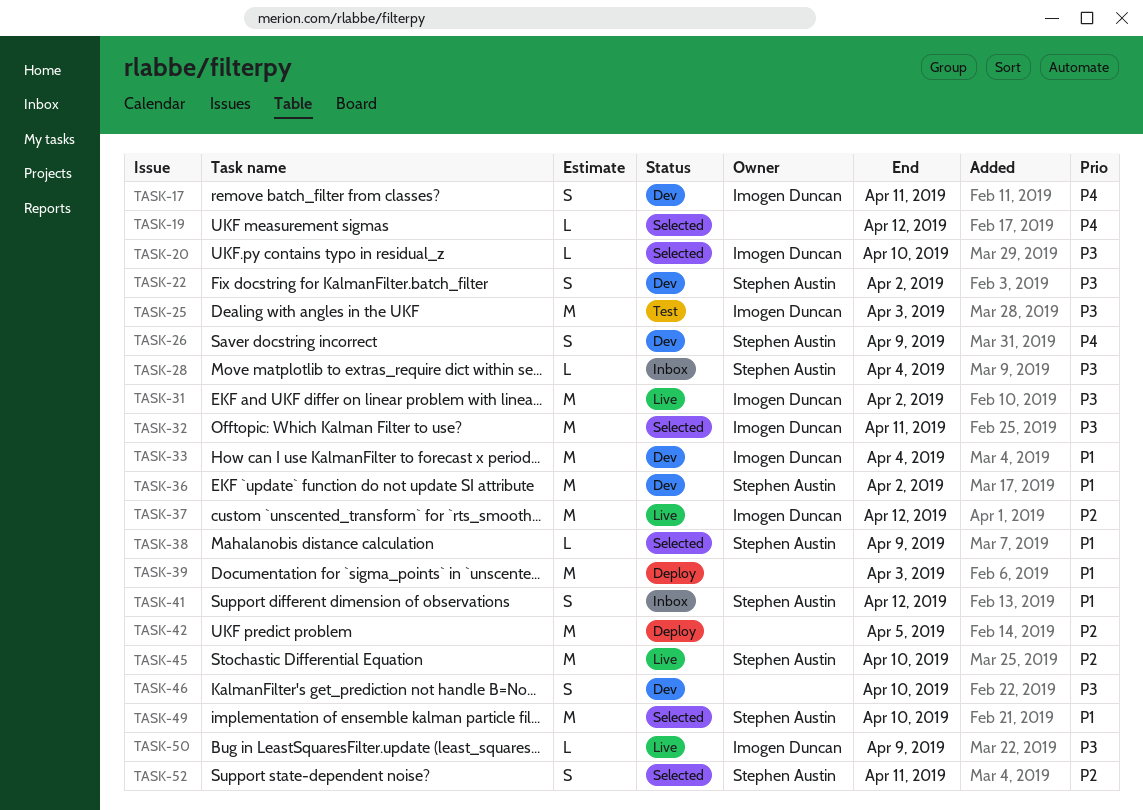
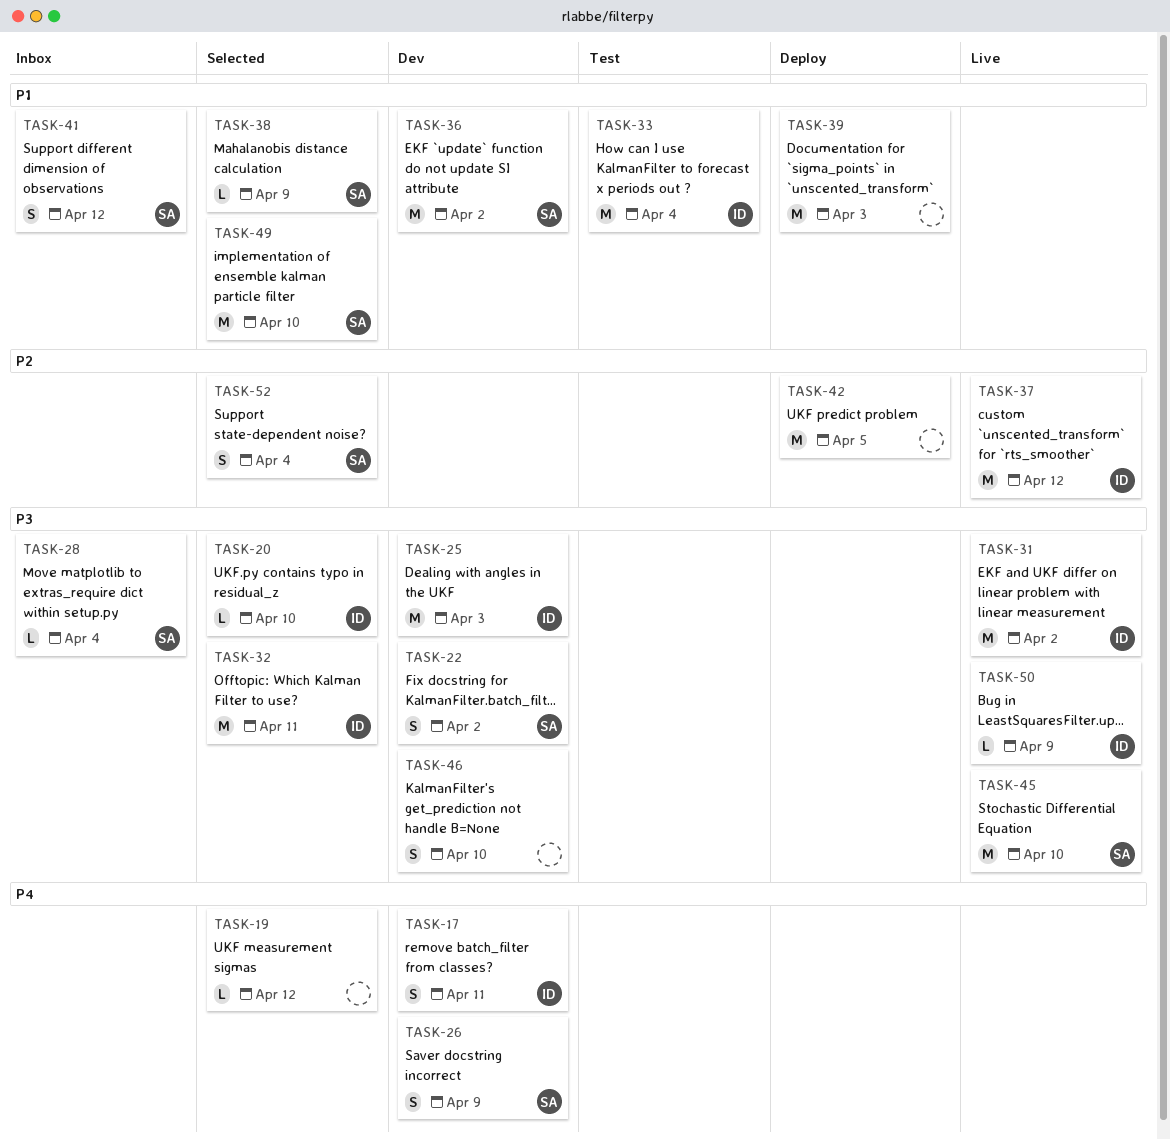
TASK-25, status: Test -> Dev
TASK-33, status: Dev -> Test
TASK-45, priority: P2 -> P3
TASK-52, due: Apr 11 -> Apr 4

